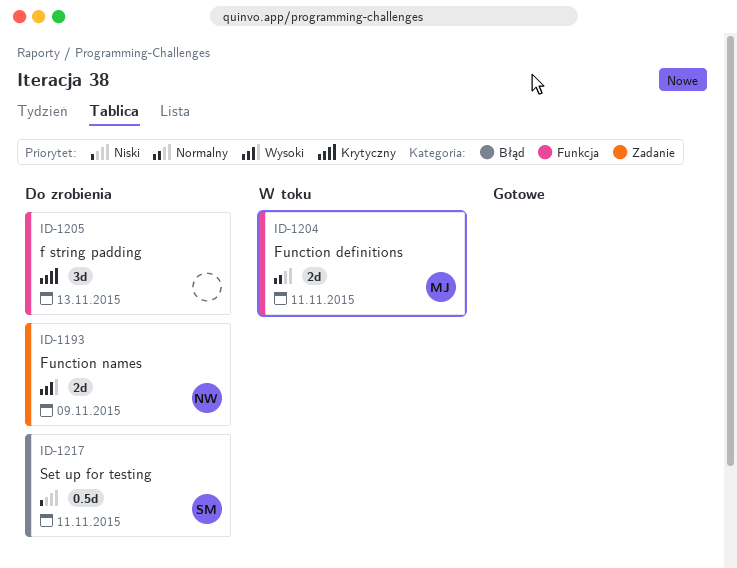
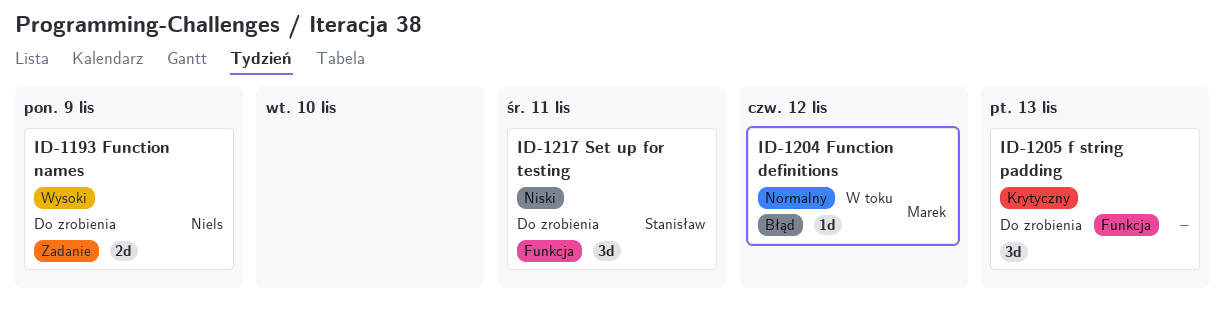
ID-1204, label: Funkcja -> Błąd
ID-1204, estimate: 2d -> 1d
ID-1204, due: Nov 11 -> Nov 12
ID-1217, label: Błąd -> Funkcja
ID-1217, estimate: 0.5d -> 3d

